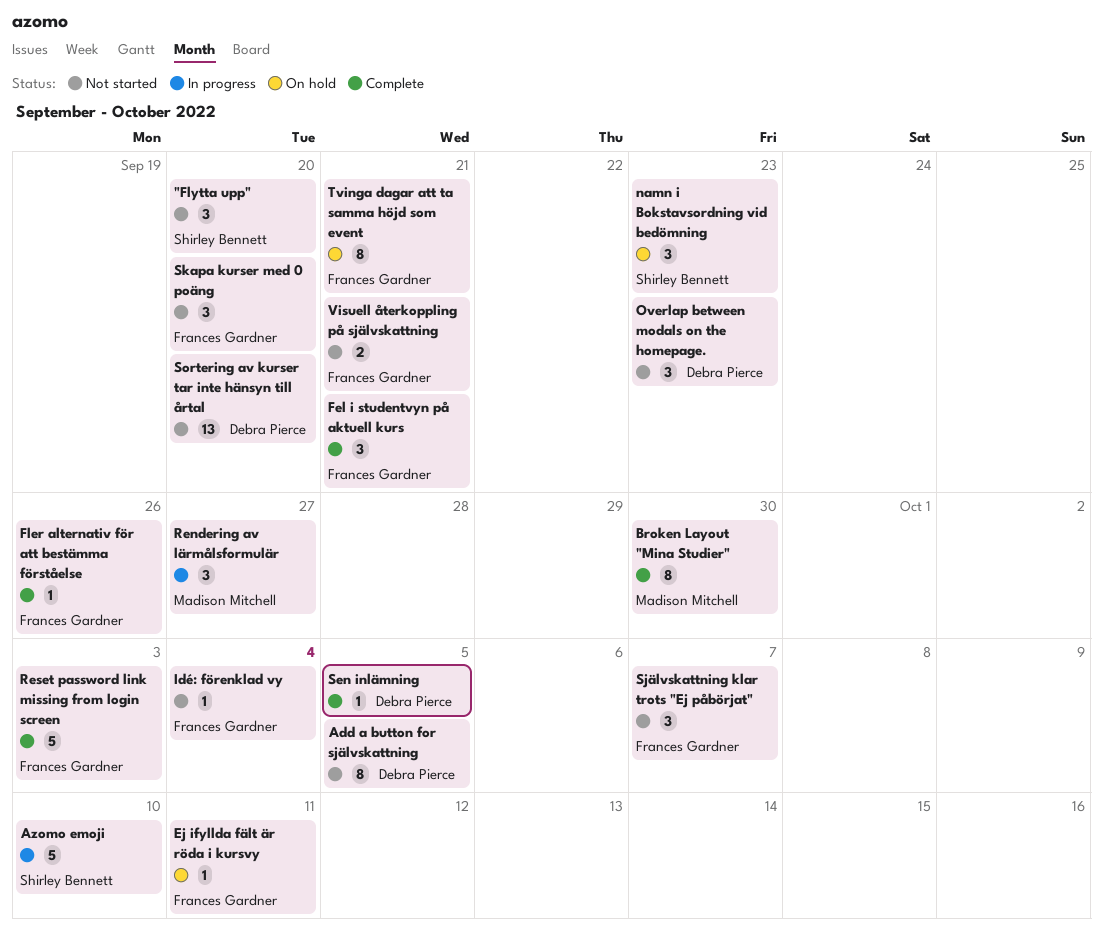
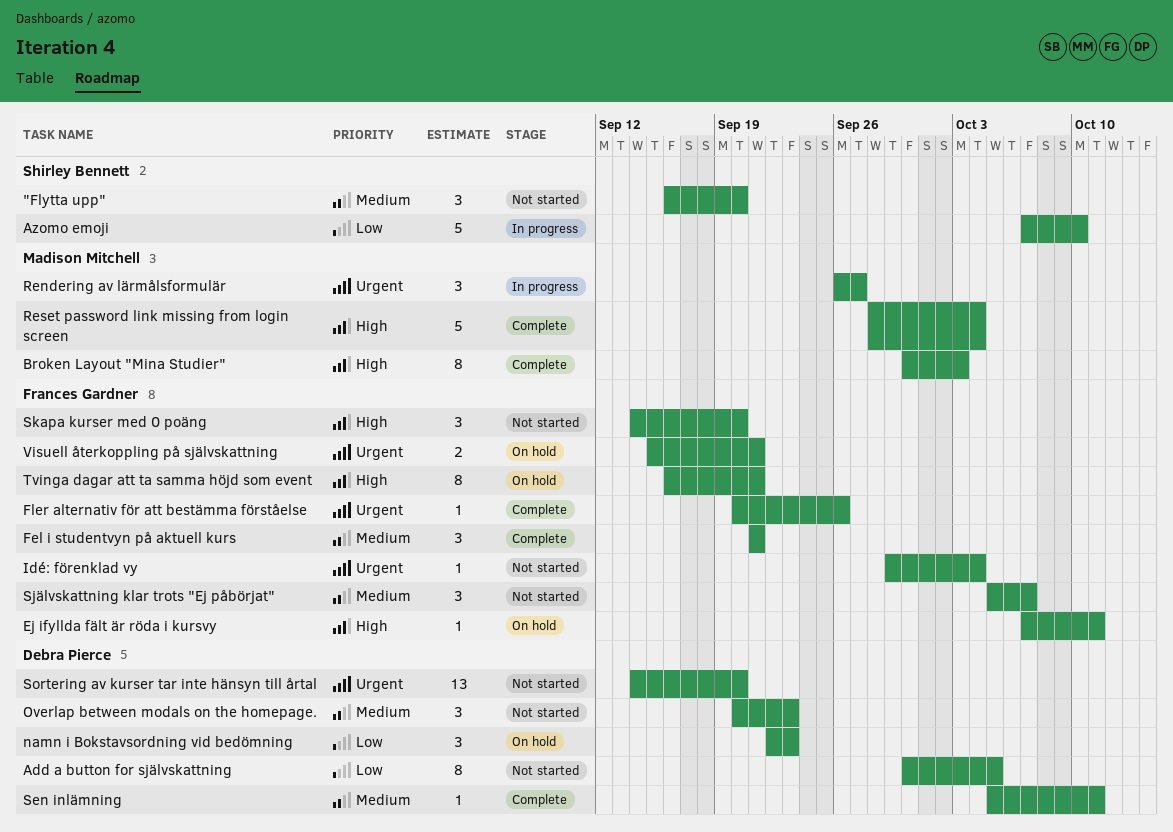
Broken Layout "Mina Studier", due: Sep 30 -> Oct 3
namn i Bokstavsordning vid bedömning, owner: Shirley Bennett -> Debra Pierce
Reset password link missing from login screen, owner: Frances Gardner -> Madison Mitchell
Reset password link missing from login screen, due: Oct 3 -> Oct 4
Sen inlämning, due: Oct 5 -> Oct 11
Visuell återkoppling på självskattning, status: Not started -> On hold

